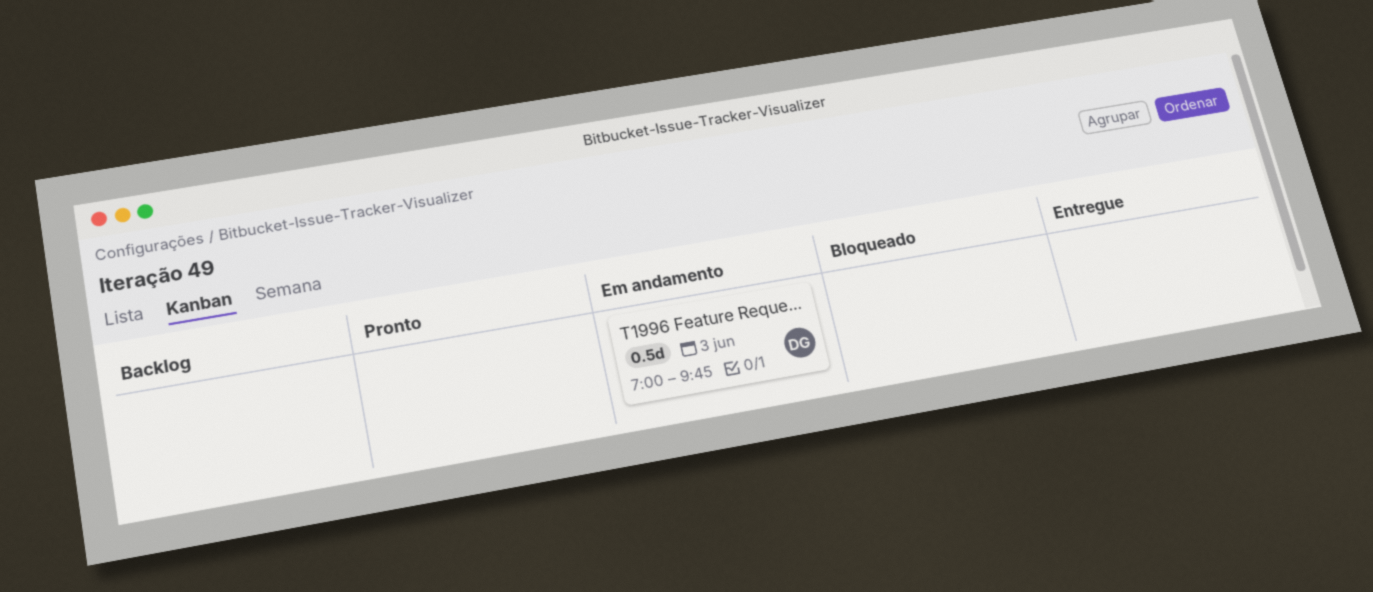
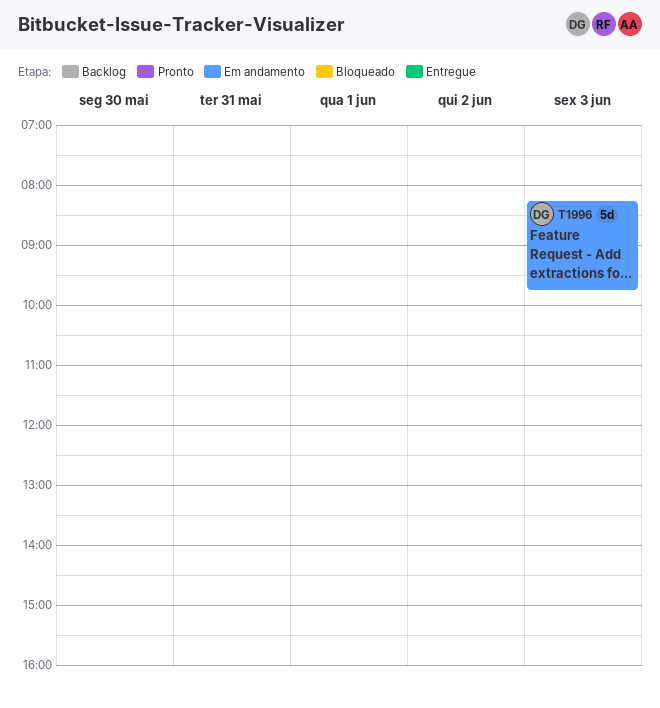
T1996, estimate: 0.5d -> 5d
T1996, begins: 07:00 -> 08:15

